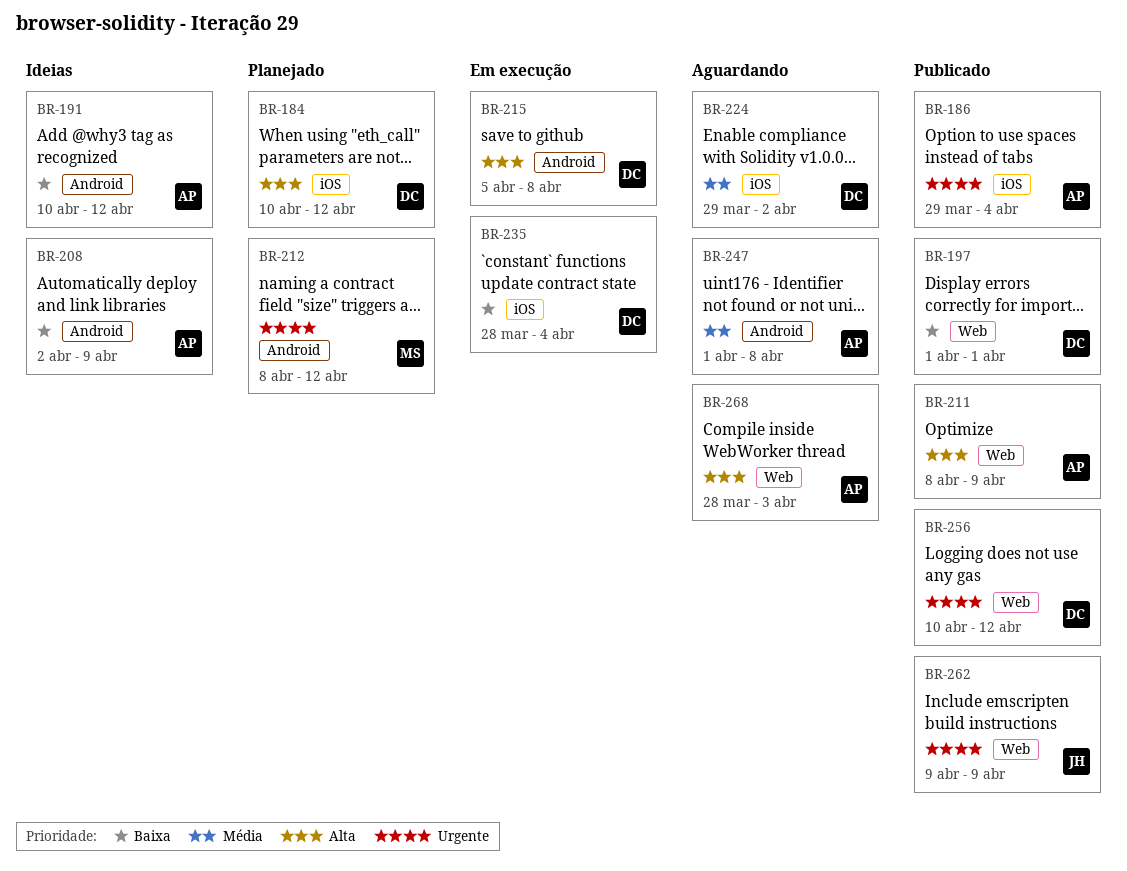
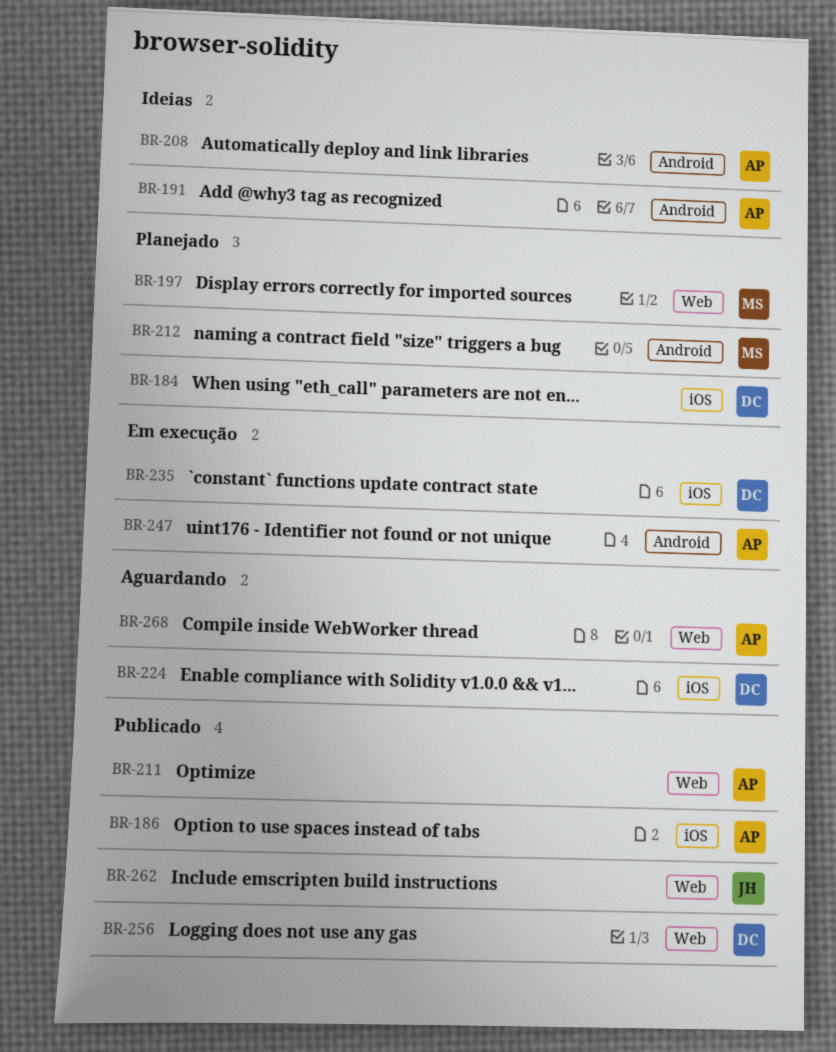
BR-197, status: Publicado -> Planejado
BR-197, owner: DC -> MS
BR-215: present -> none
BR-247, status: Aguardando -> Em execução

